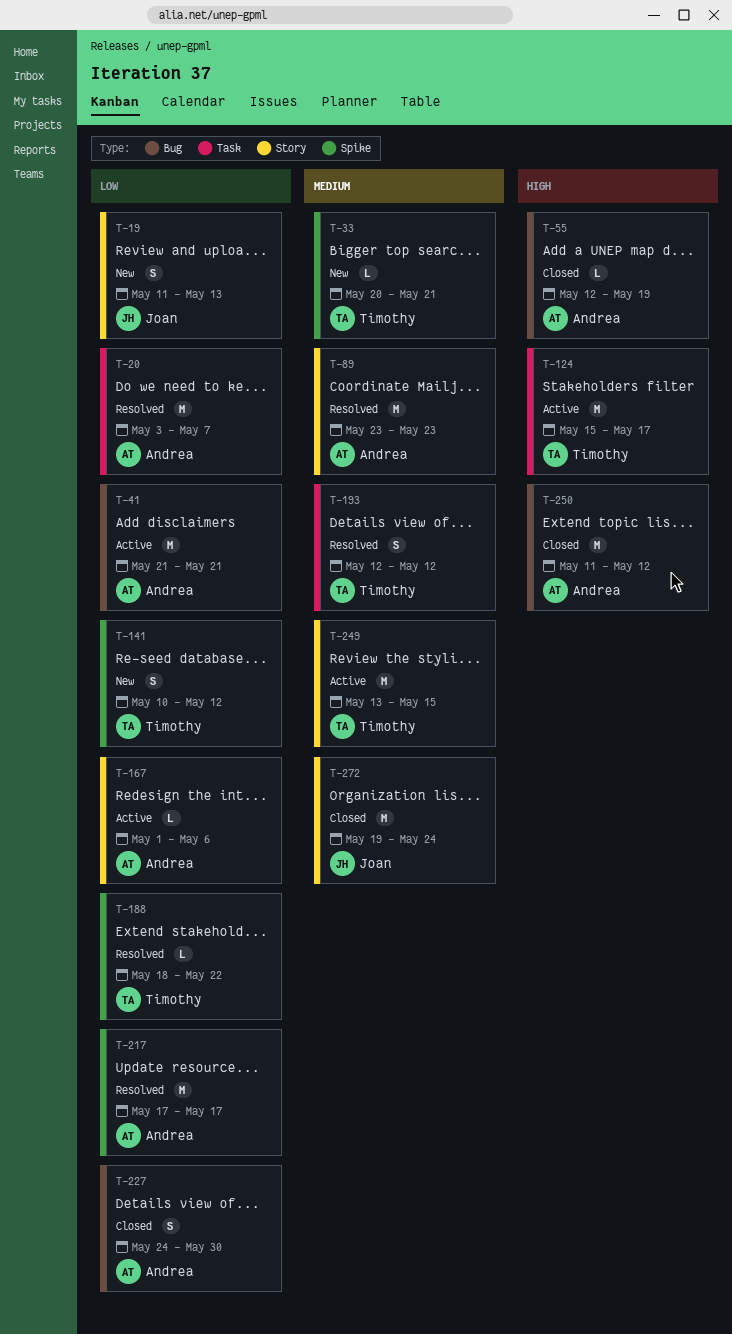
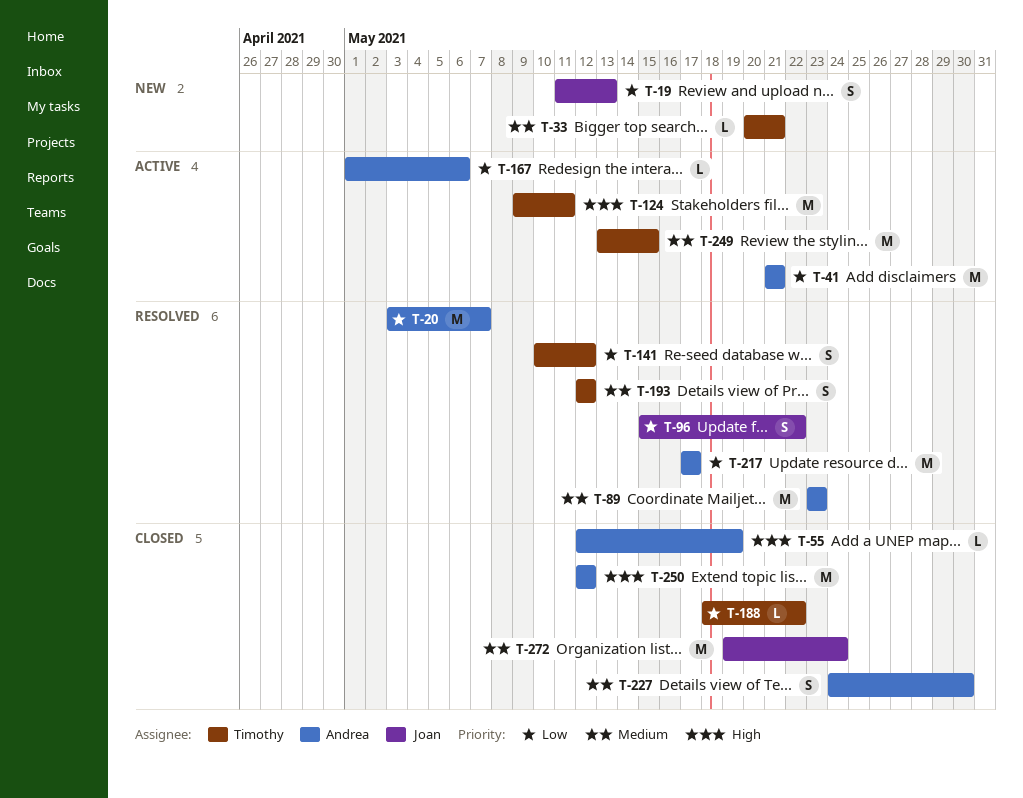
T-96: none -> present
T-124, start: May 15 -> May 9
T-124, due: May 17 -> May 11
T-141, status: New -> Resolved
T-188, status: Resolved -> Closed
T-227, priority: Low -> Medium
T-250, start: May 11 -> May 12

